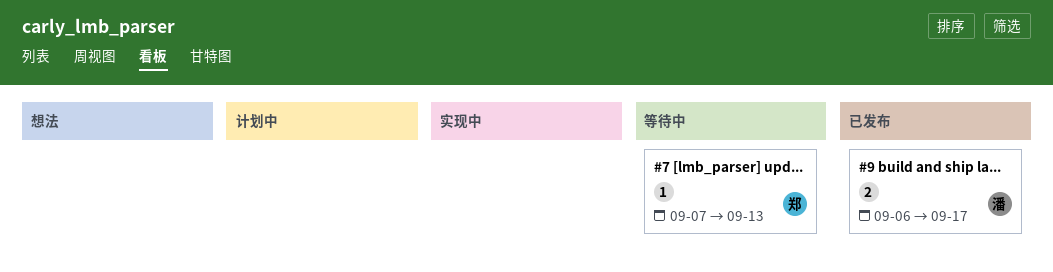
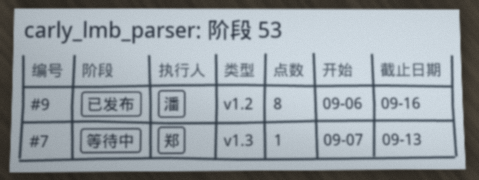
#9, estimate: 2 -> 8
#9, due: Sep 17 -> Sep 16

